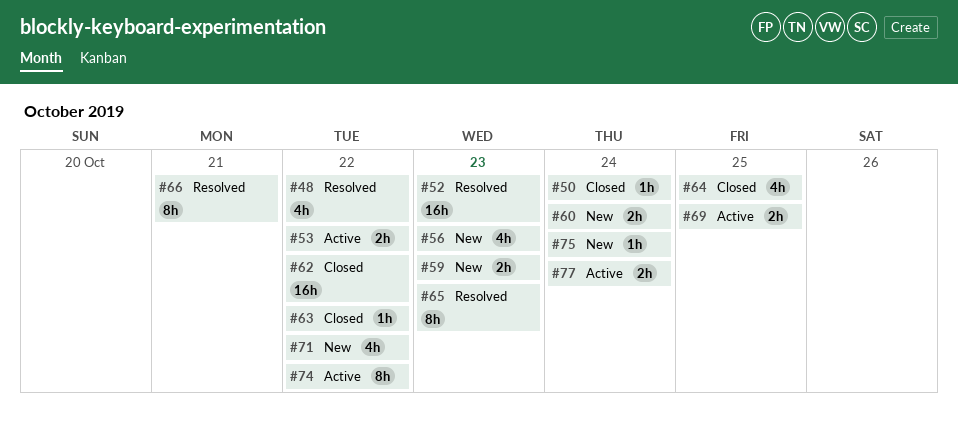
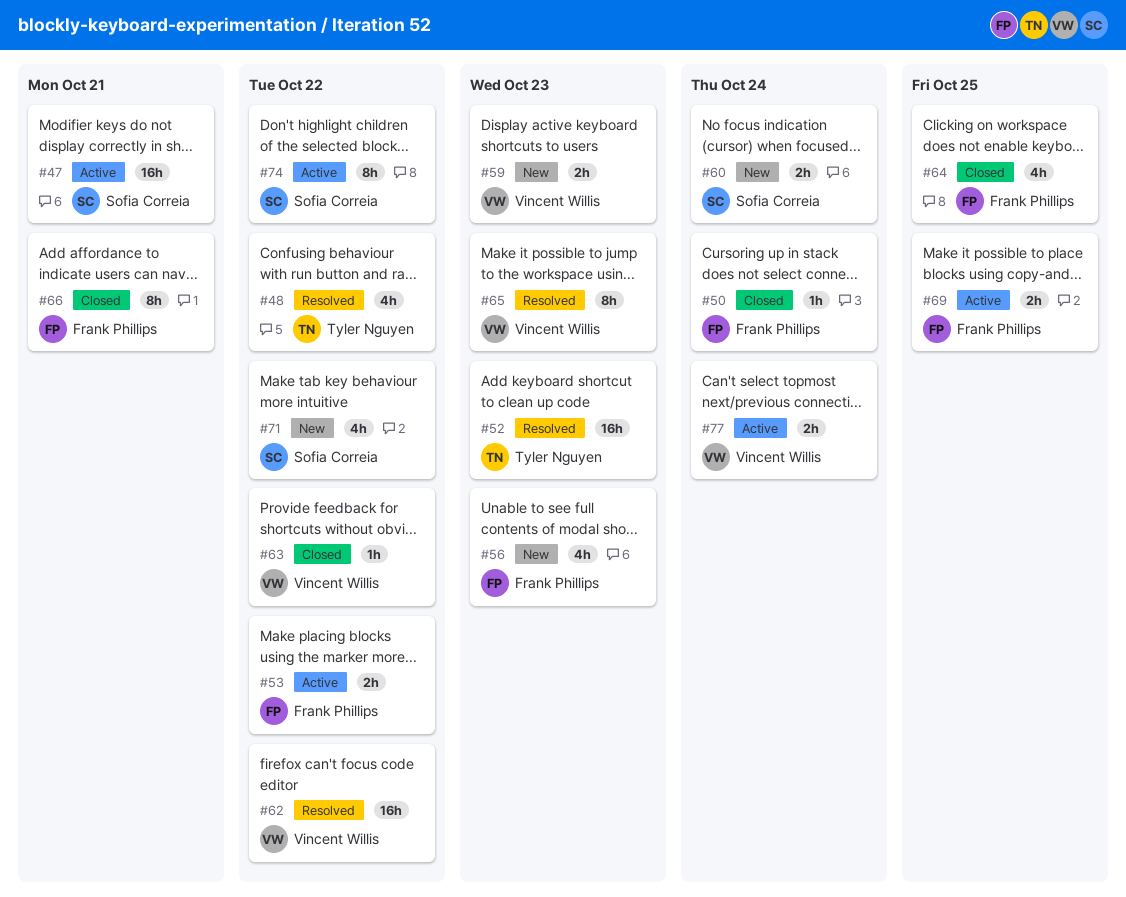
#47: none -> present
#62, status: Closed -> Resolved
#66, status: Resolved -> Closed
#75: present -> none

